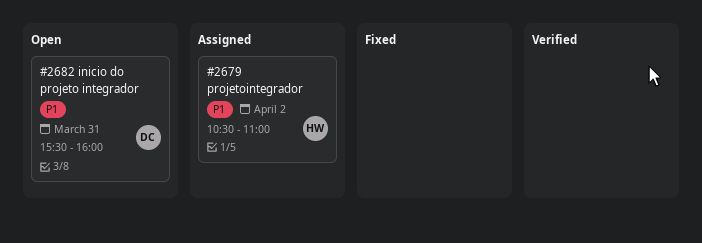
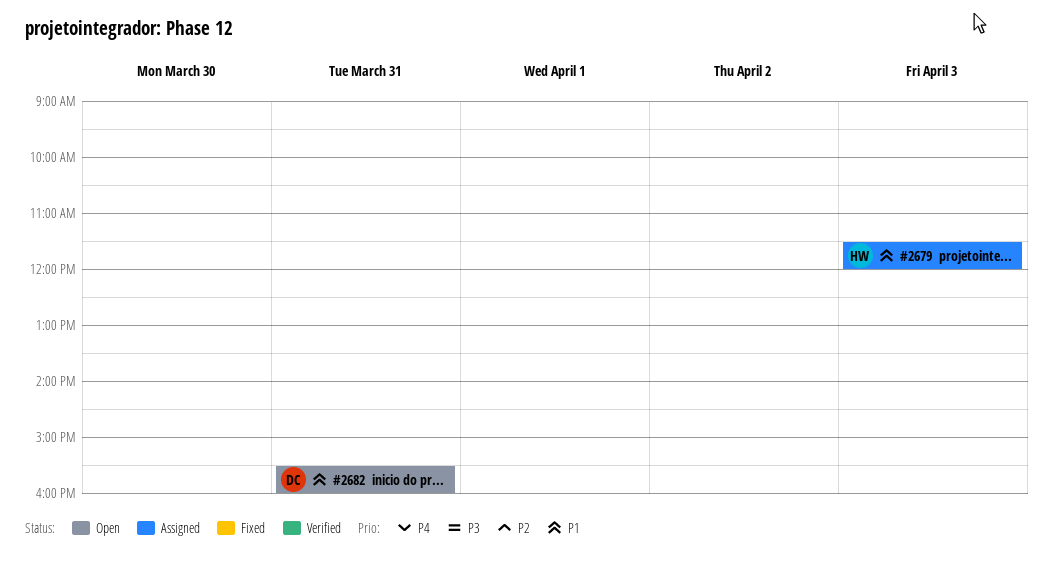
#2679, day: Apr 2 -> Apr 3
#2679, begins: 10:30 -> 11:30
#2679, ends: 11:00 -> 12:00

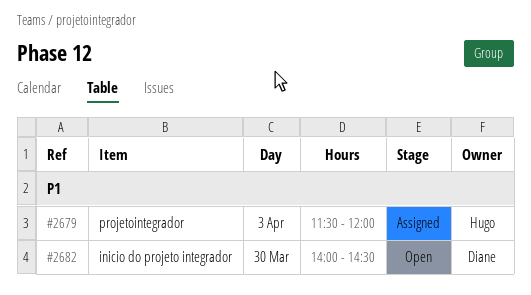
#2682, day: Mar 31 -> Mar 30
#2682, begins: 15:30 -> 14:00
#2682, ends: 16:00 -> 14:30

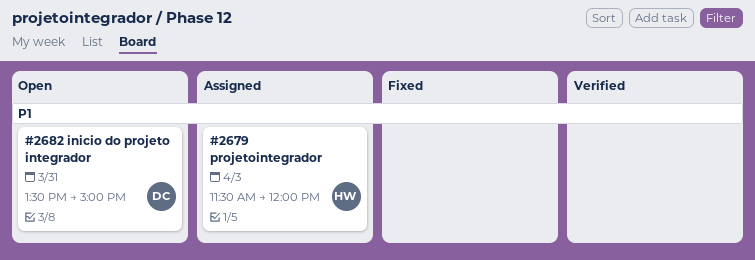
#2682, day: Mar 30 -> Mar 31
#2682, begins: 14:00 -> 13:30
#2682, ends: 14:30 -> 15:00

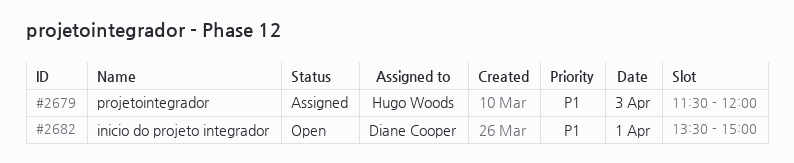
#2682, day: Mar 31 -> Apr 1

